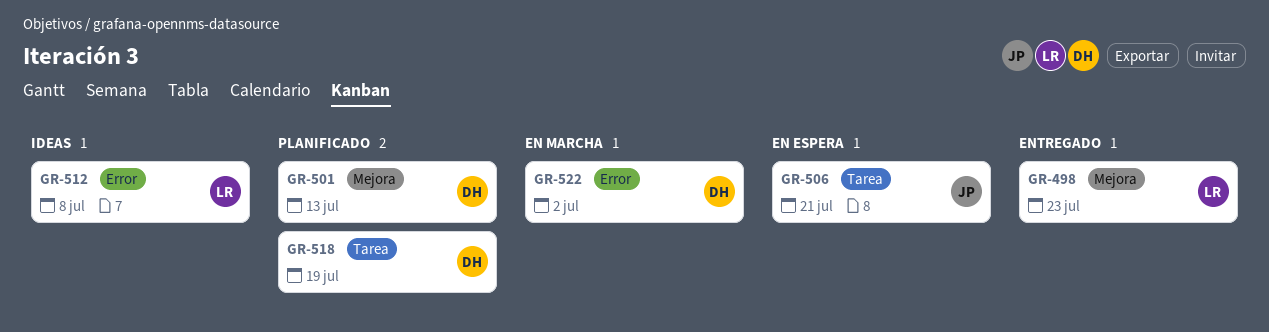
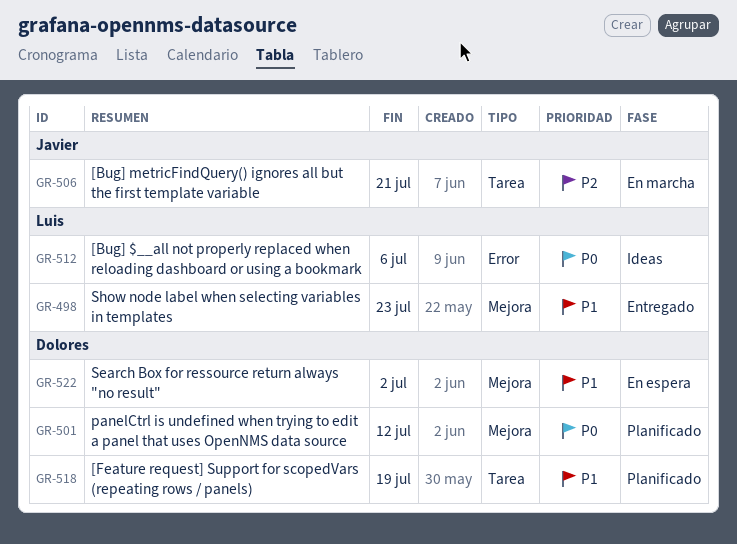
GR-501, due: Jul 13 -> Jul 12
GR-506, status: En espera -> En marcha
GR-512, due: Jul 8 -> Jul 6
GR-522, status: En marcha -> En espera
GR-522, label: Error -> Mejora

